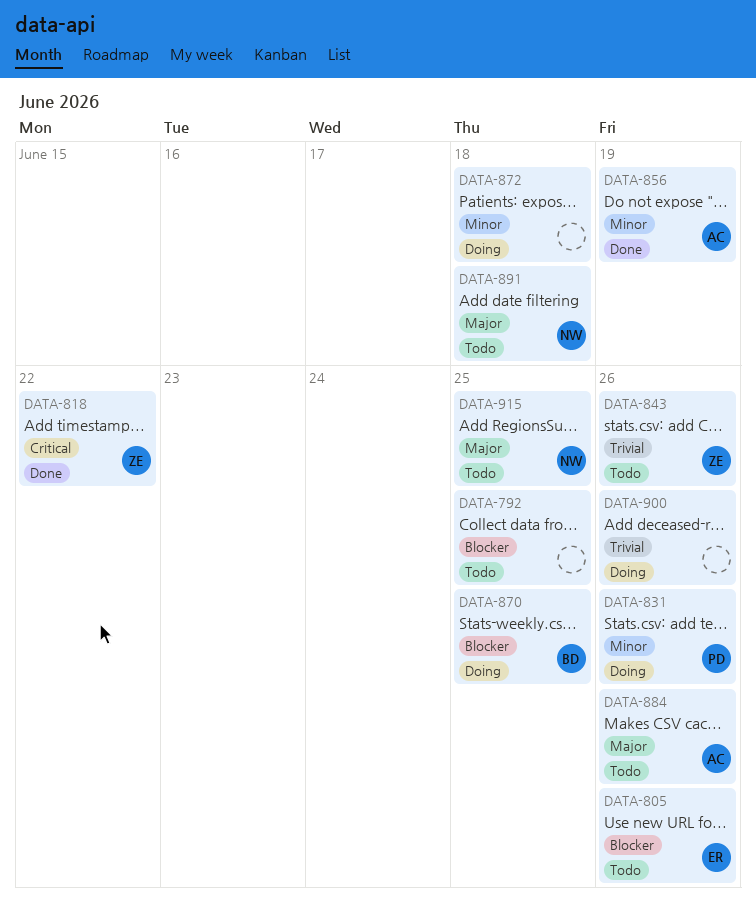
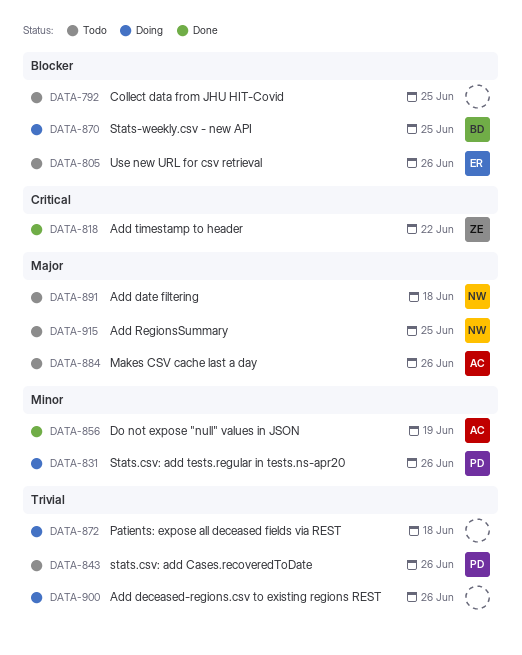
DATA-843, owner: ZE -> PD
DATA-872, priority: Minor -> Trivial

